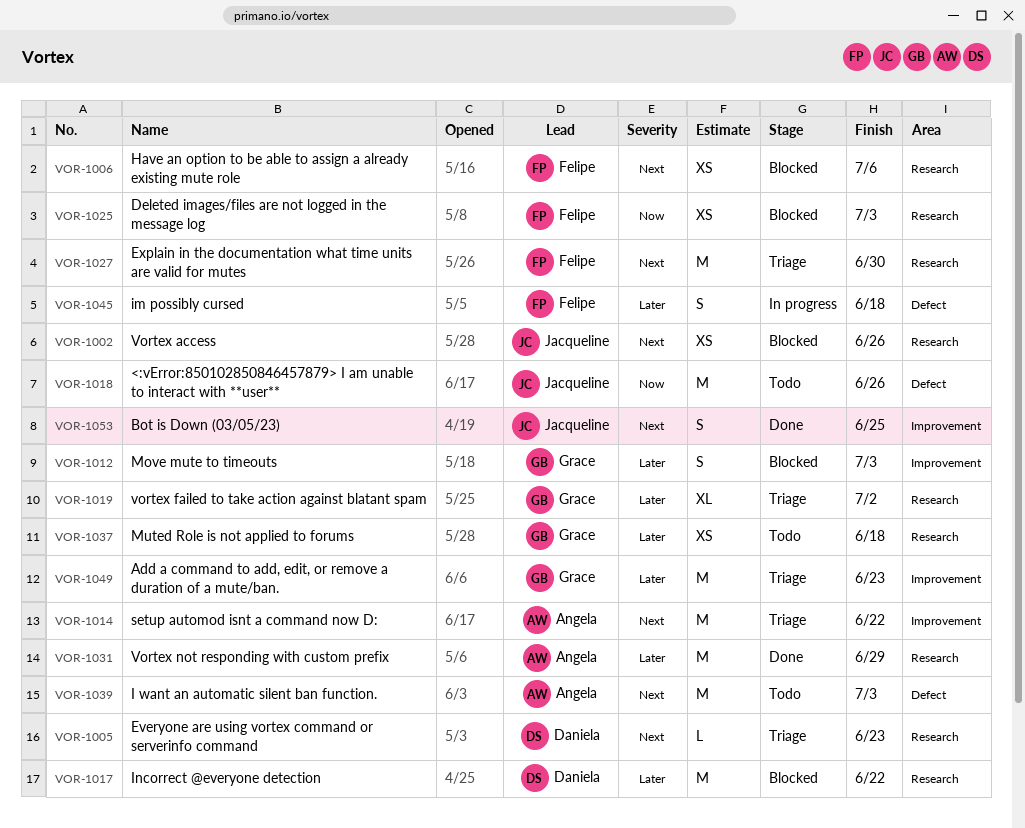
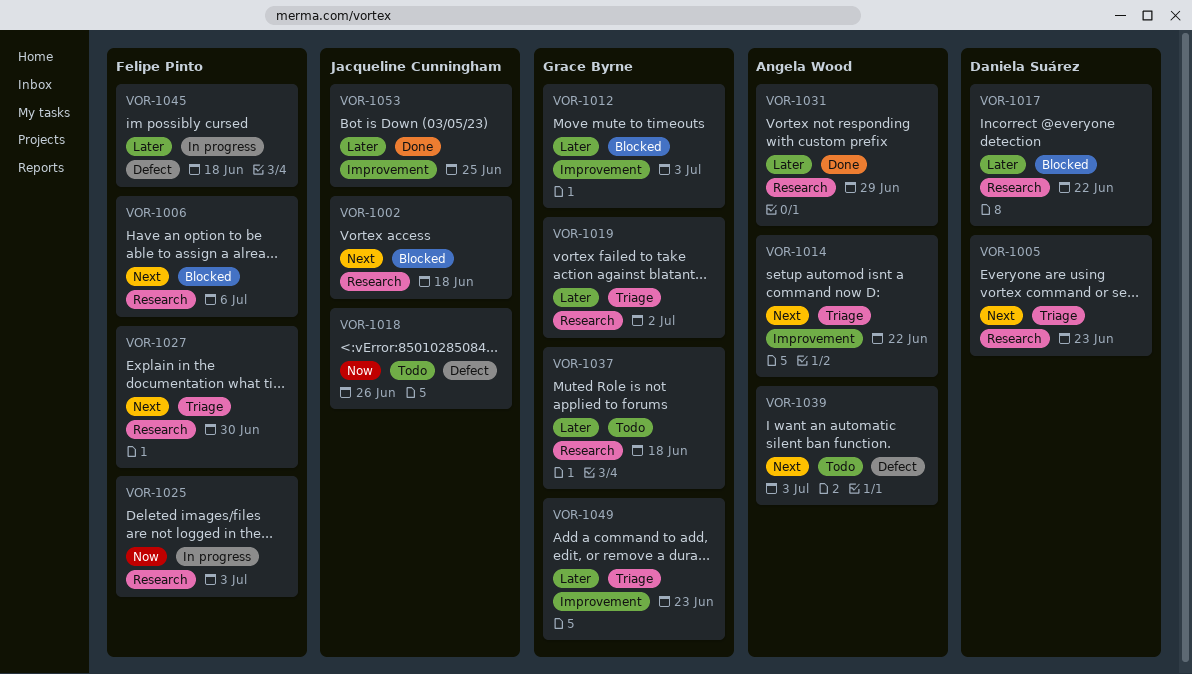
VOR-1002, due: Jun 26 -> Jun 18
VOR-1025, status: Blocked -> In progress
VOR-1053, priority: Next -> Later

